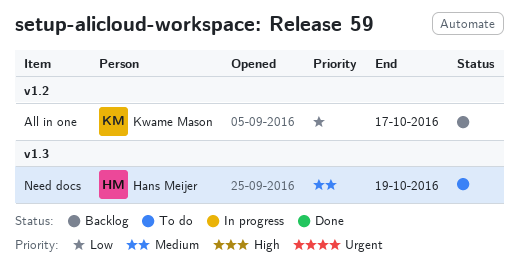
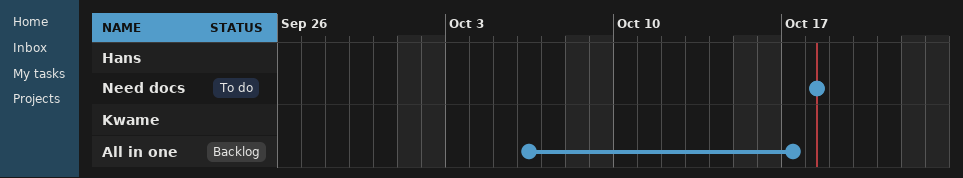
Need docs, due: Oct 19 -> Oct 18

